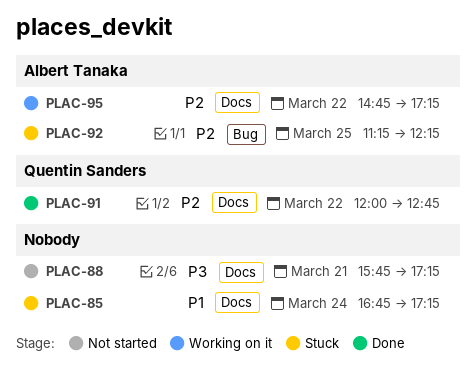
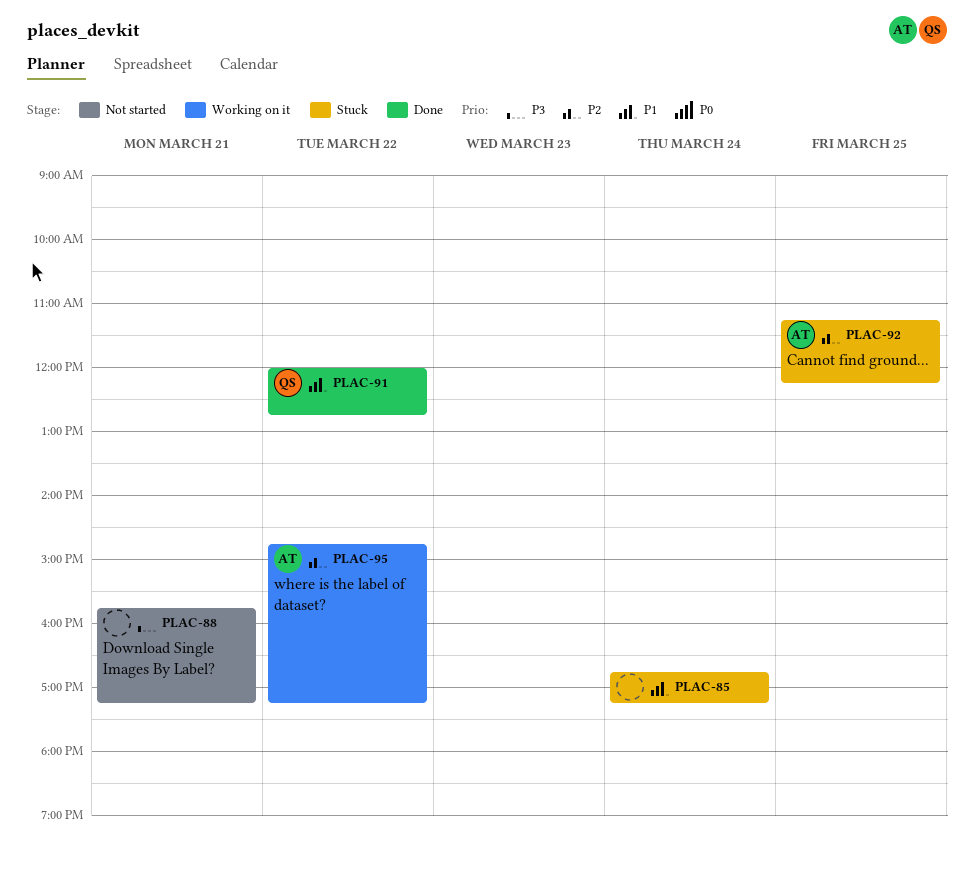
PLAC-91, priority: P2 -> P1

